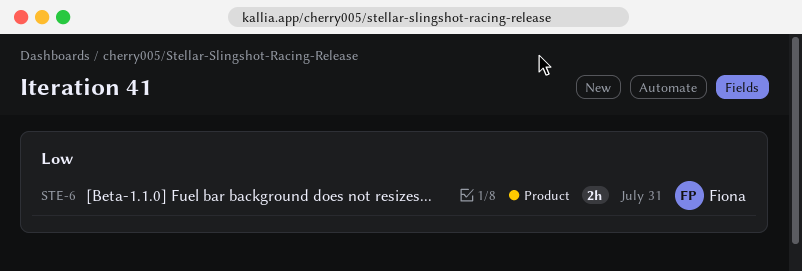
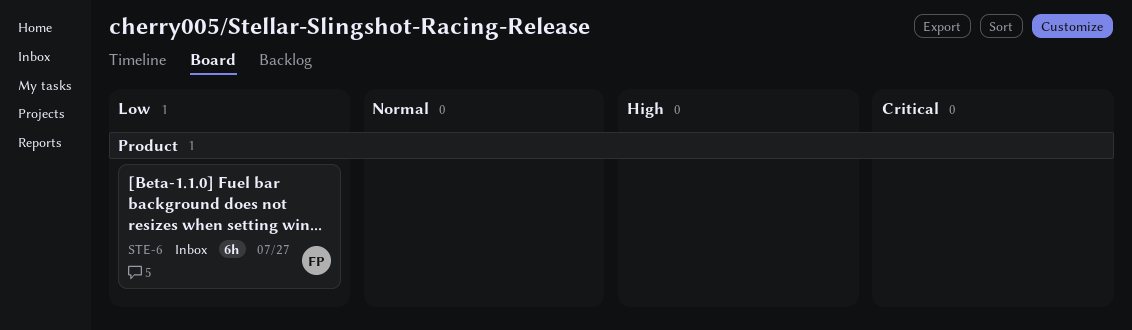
STE-6, estimate: 2h -> 6h
STE-6, due: Jul 31 -> Jul 27

